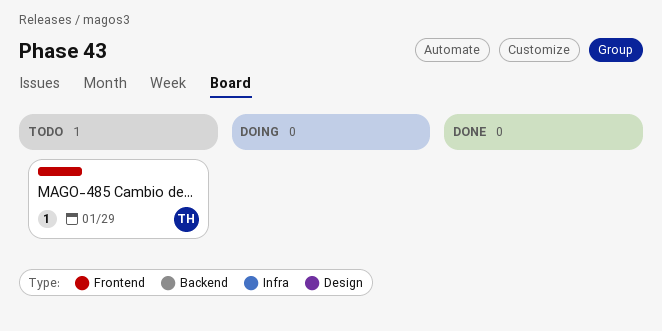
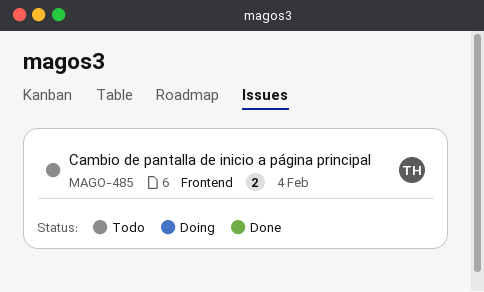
MAGO-485, estimate: 1 -> 2
MAGO-485, due: Jan 29 -> Feb 4

